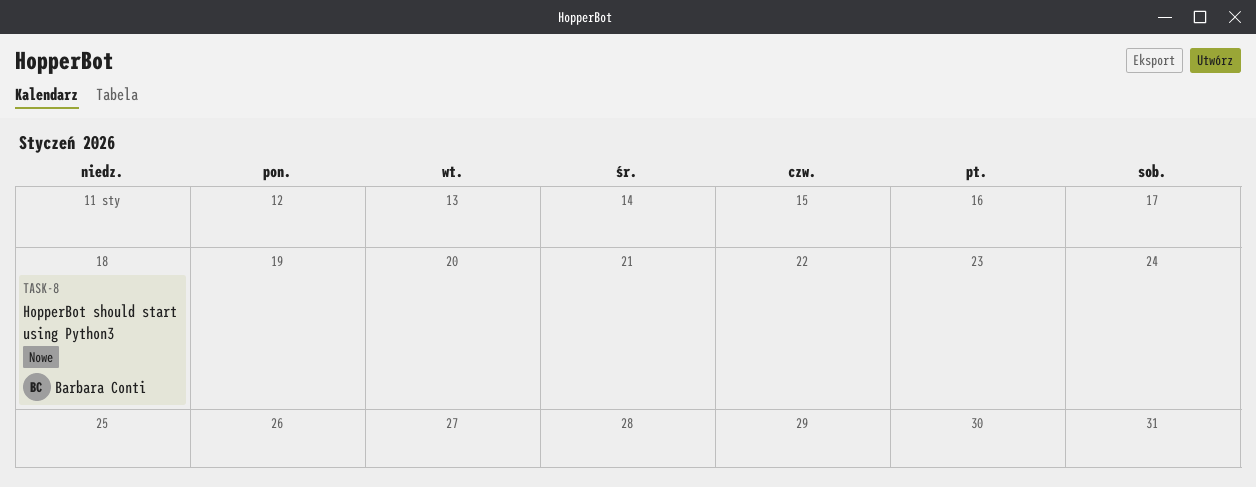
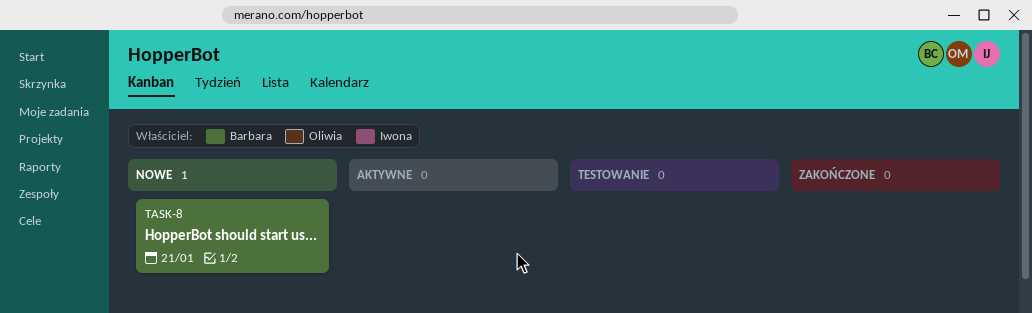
TASK-8, due: Jan 18 -> Jan 21

